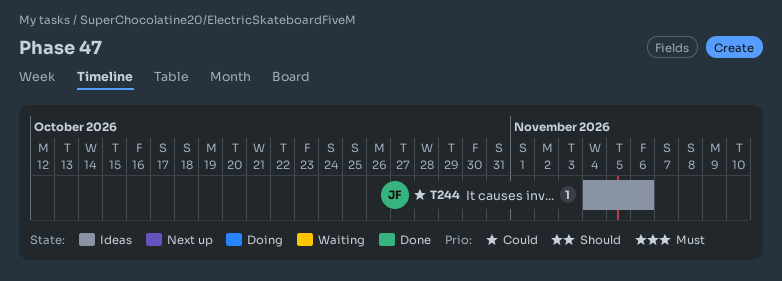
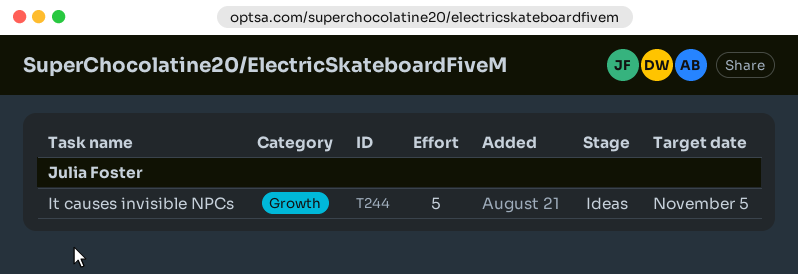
T244, estimate: 1 -> 5
T244, due: Nov 6 -> Nov 5

